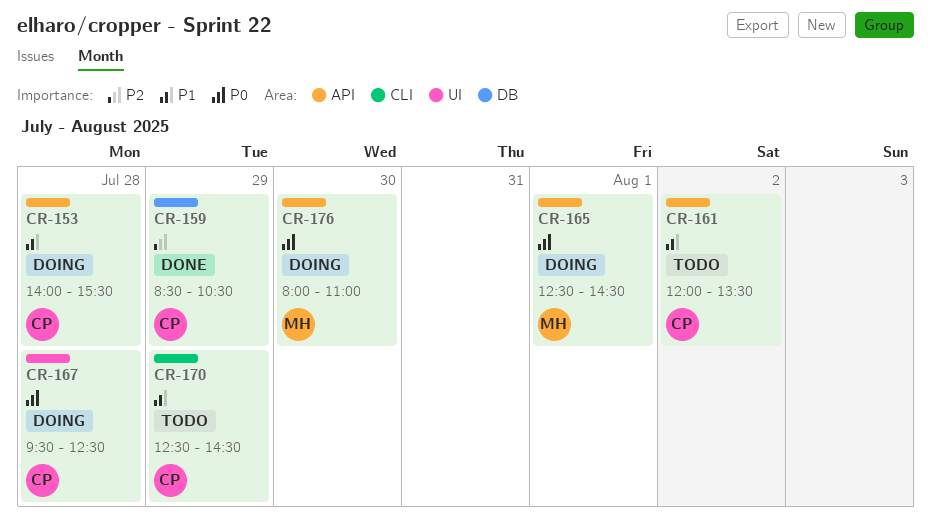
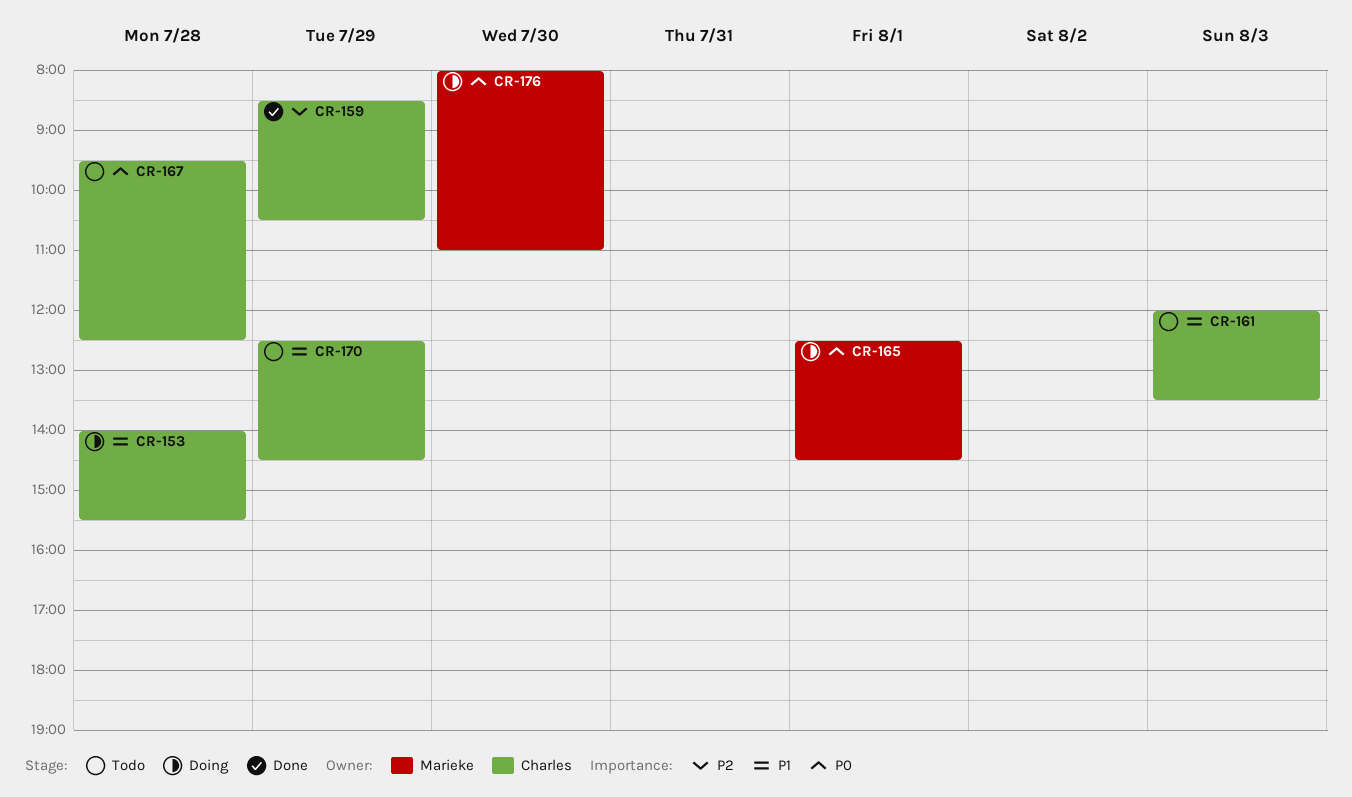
CR-161, day: Aug 2 -> Aug 3
CR-167, status: Doing -> Todo

